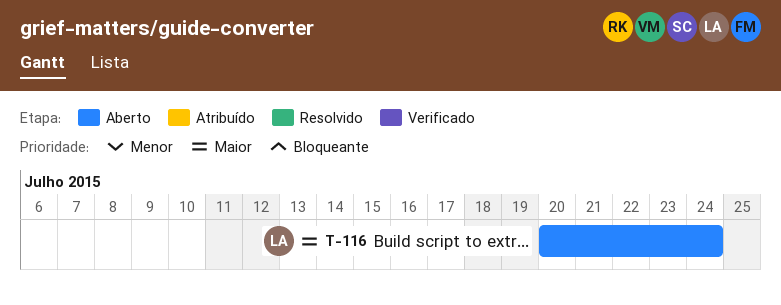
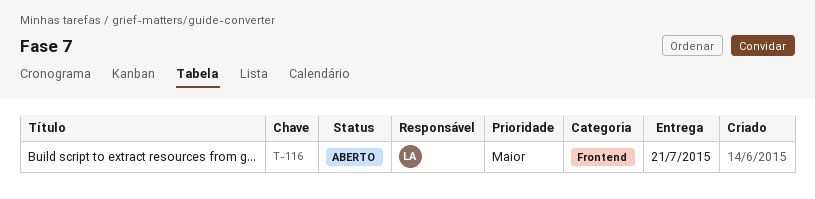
T-116, due: Jul 24 -> Jul 21

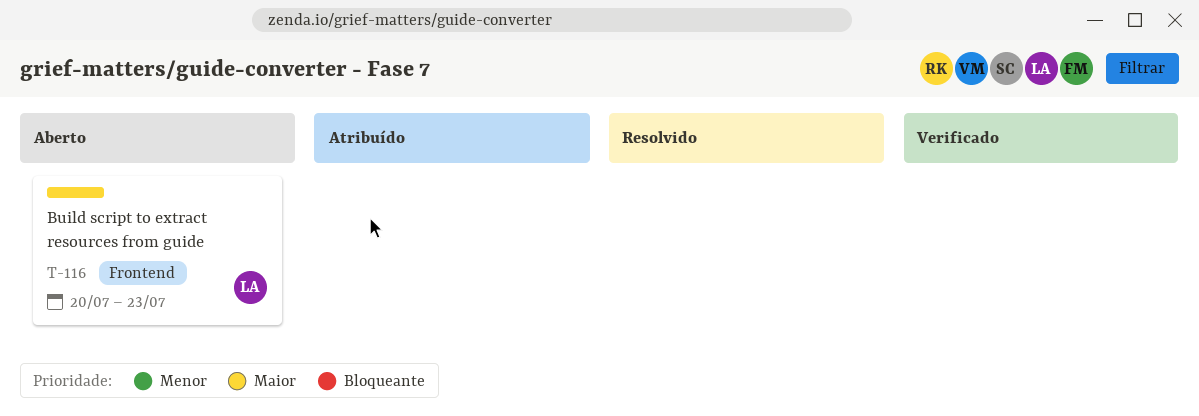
T-116, due: Jul 21 -> Jul 23

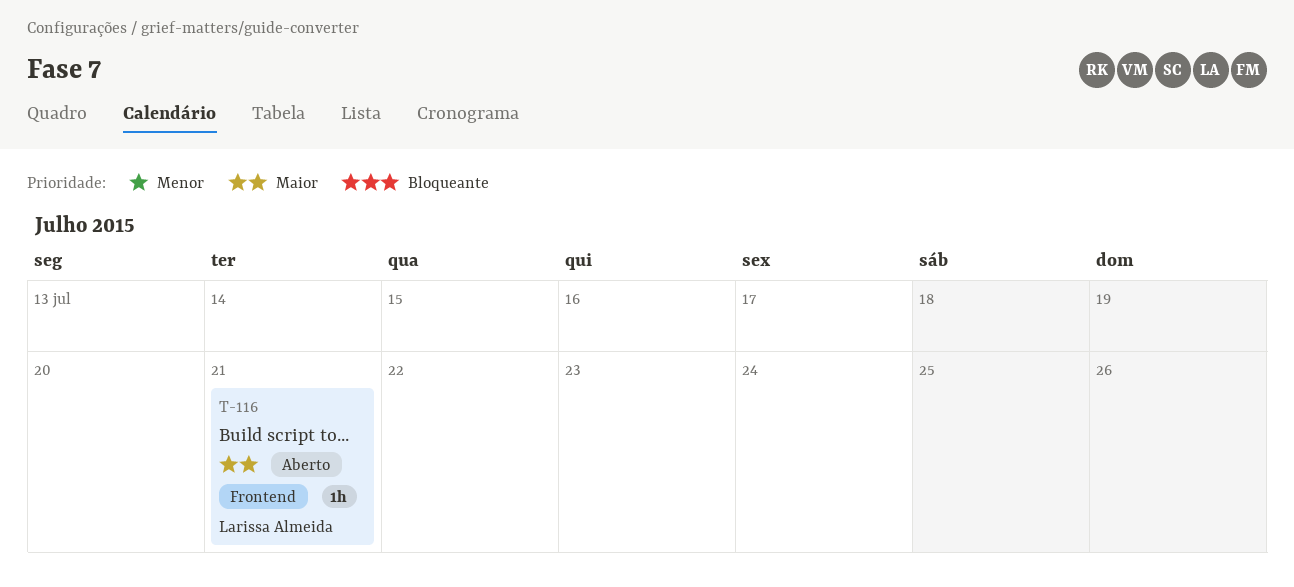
T-116, due: Jul 23 -> Jul 21

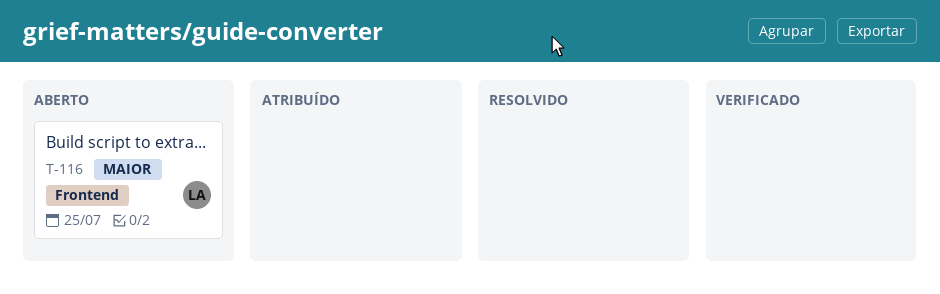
T-116, due: Jul 21 -> Jul 25

